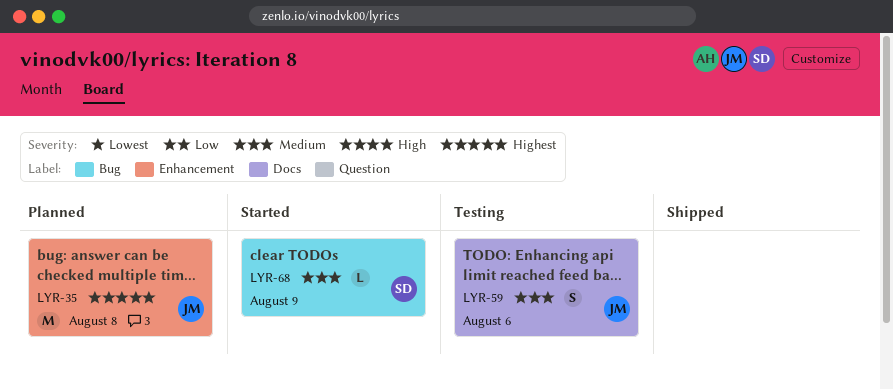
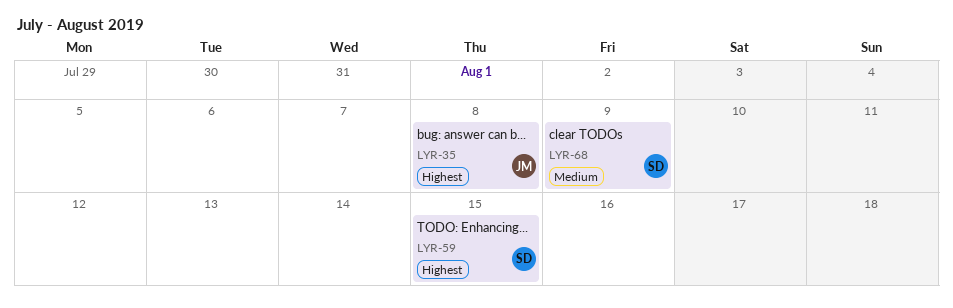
LYR-59, owner: JM -> SD
LYR-59, priority: Medium -> Highest
LYR-59, due: Aug 6 -> Aug 15

